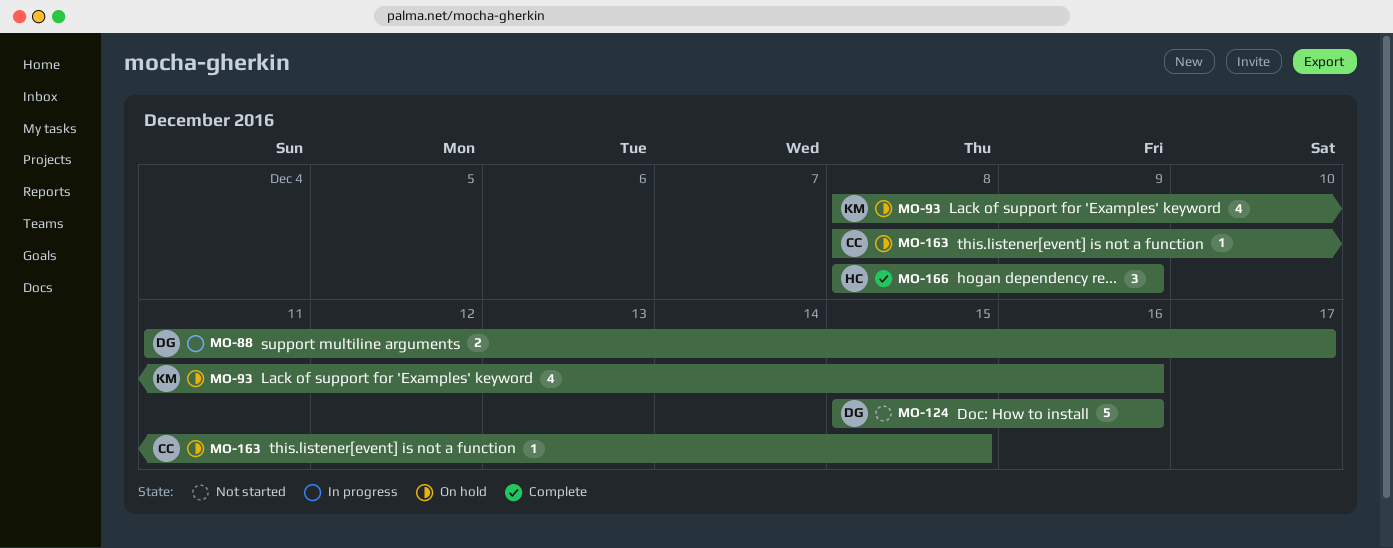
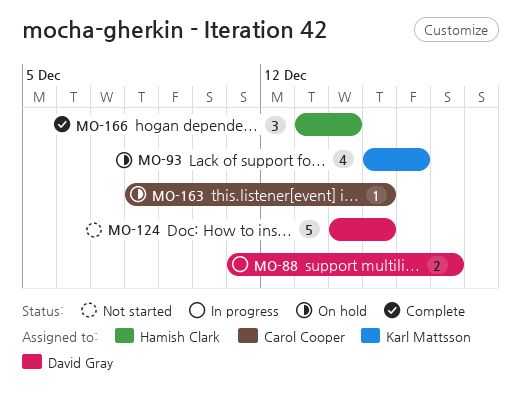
MO-93, start: Dec 8 -> Dec 15
MO-124, start: Dec 15 -> Dec 14
MO-124, due: Dec 16 -> Dec 15
MO-166, start: Dec 8 -> Dec 13
MO-166, due: Dec 9 -> Dec 14

